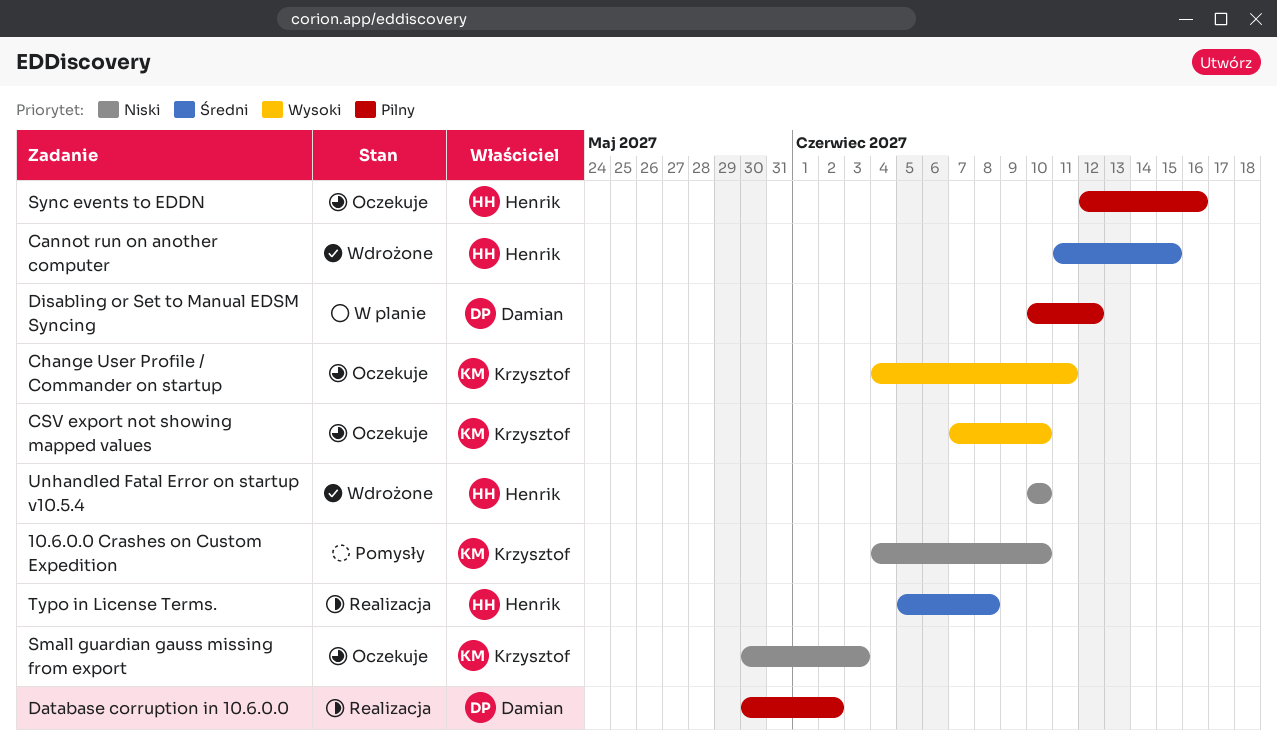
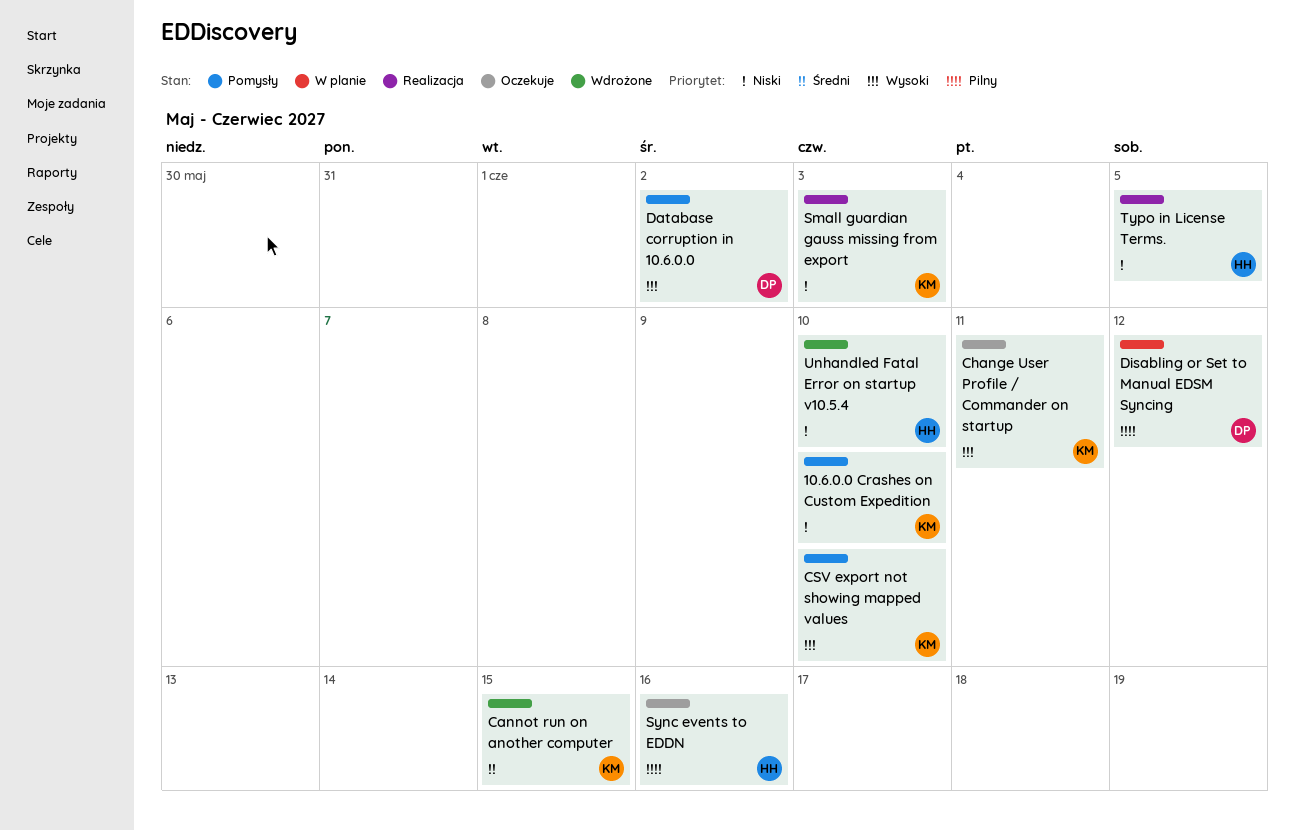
Cannot run on another computer, owner: Henrik -> Krzysztof
CSV export not showing mapped values, status: Oczekuje -> Pomysły
Database corruption in 10.6.0.0, status: Realizacja -> Pomysły
Database corruption in 10.6.0.0, priority: Pilny -> Wysoki
Small guardian gauss missing from export, status: Oczekuje -> Realizacja
Typo in License Terms., priority: Średni -> Niski
Typo in License Terms., due: Jun 8 -> Jun 5

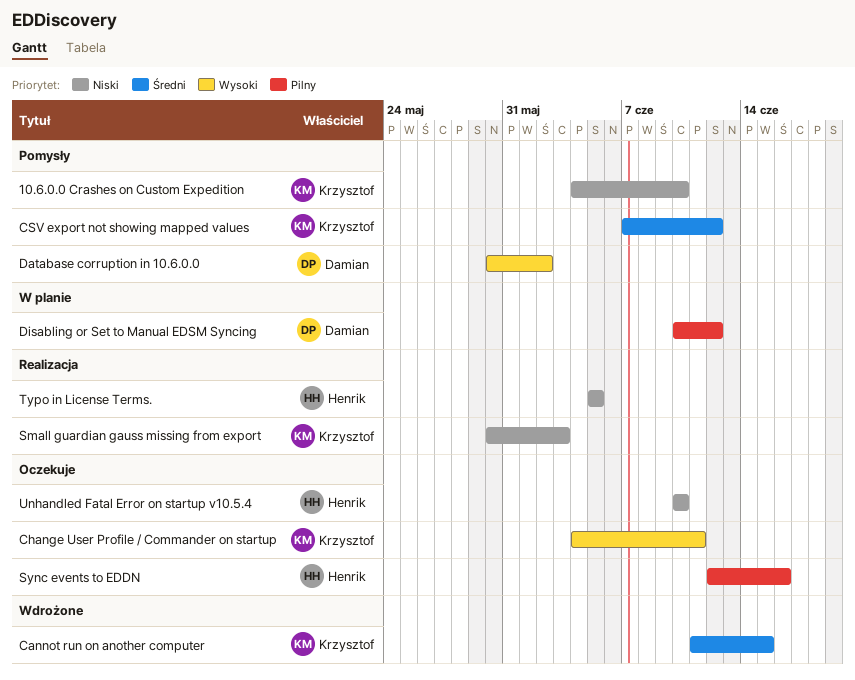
CSV export not showing mapped values, priority: Wysoki -> Średni
CSV export not showing mapped values, due: Jun 10 -> Jun 12
Unhandled Fatal Error on startup v10.5.4, status: Wdrożone -> Oczekuje

